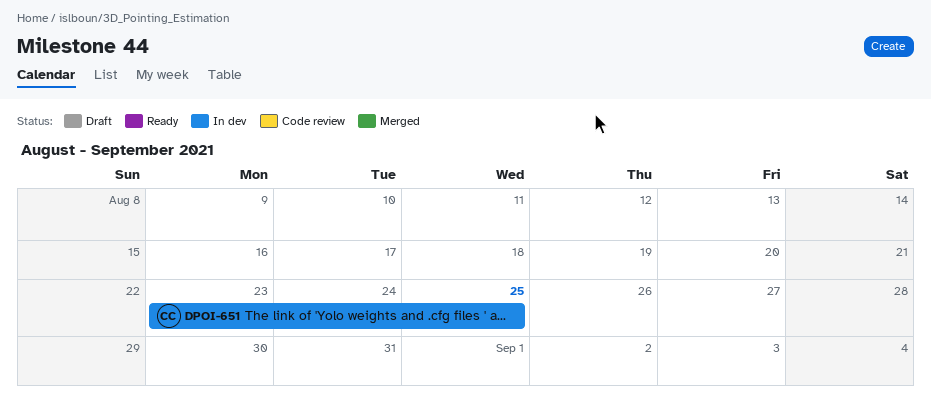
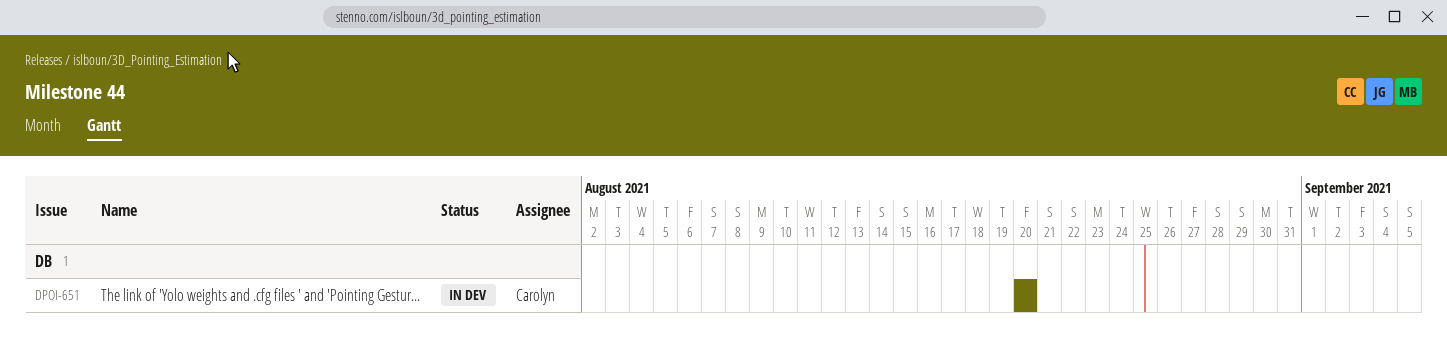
DPOI-651, start: Aug 23 -> Aug 20
DPOI-651, due: Aug 25 -> Aug 20

